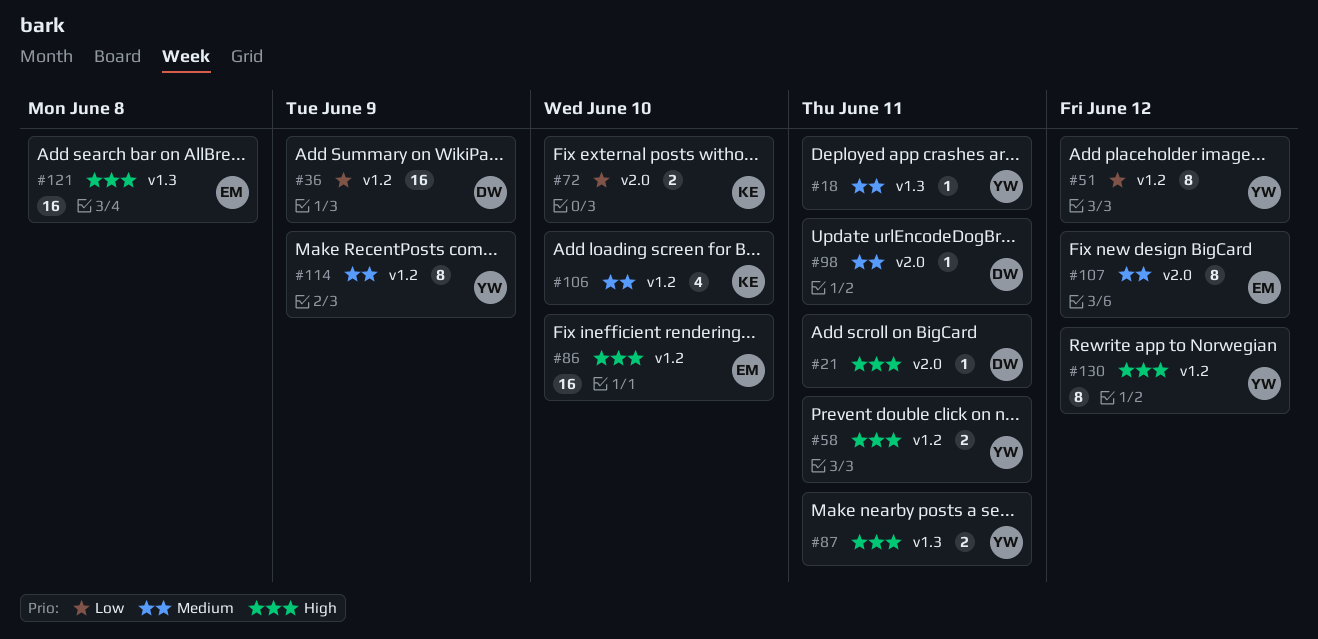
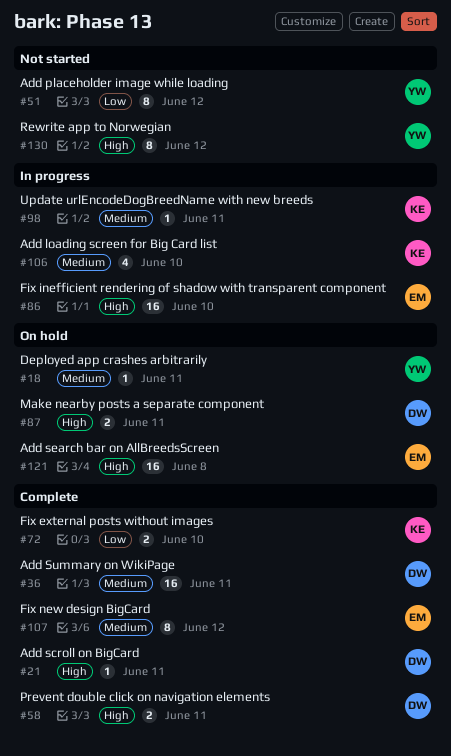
#36, priority: Low -> Medium
#36, due: Jun 9 -> Jun 11
#58, owner: YW -> DW
#87, owner: YW -> DW
#98, owner: DW -> KE
#114: present -> none

